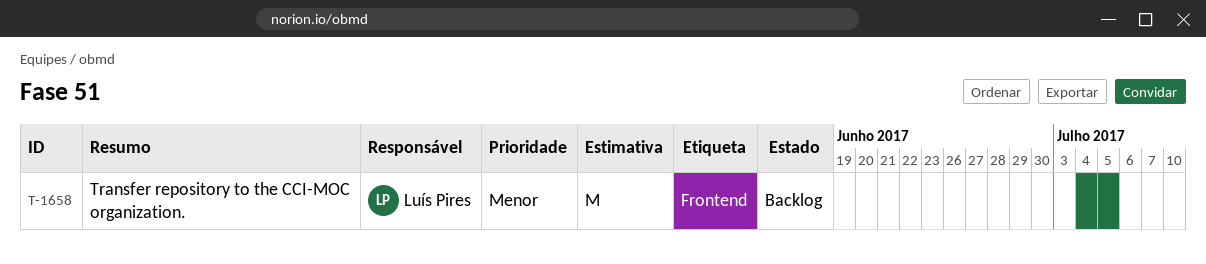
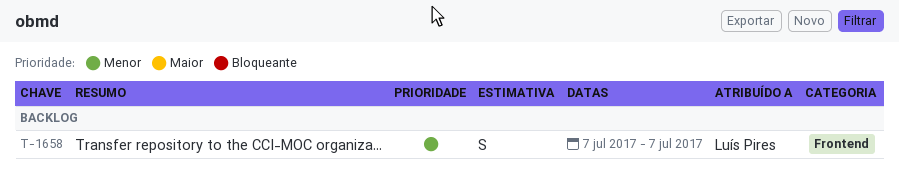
T-1658, estimate: M -> S
T-1658, start: Jul 4 -> Jul 7
T-1658, due: Jul 5 -> Jul 7

